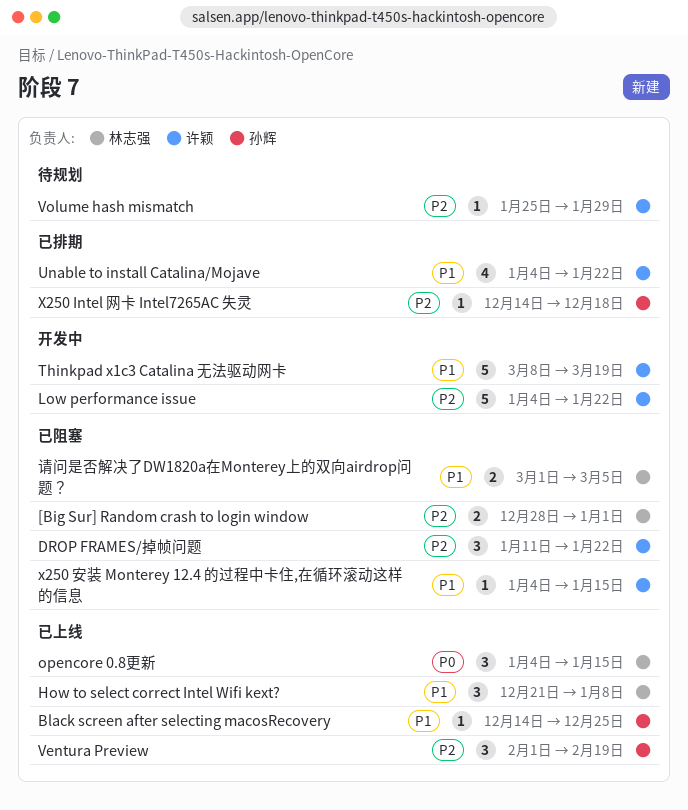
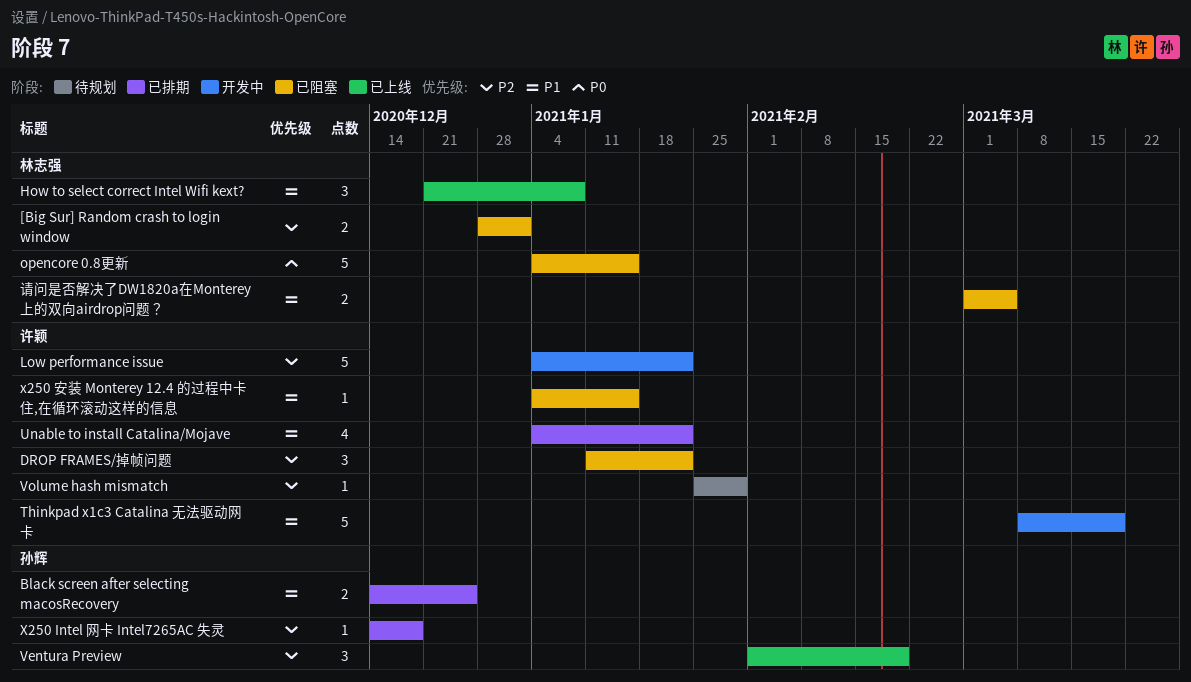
Black screen after selecting macosRecovery, status: 已上线 -> 已排期
Black screen after selecting macosRecovery, estimate: 1 -> 2
opencore 0.8更新, status: 已上线 -> 已阻塞
opencore 0.8更新, estimate: 3 -> 5

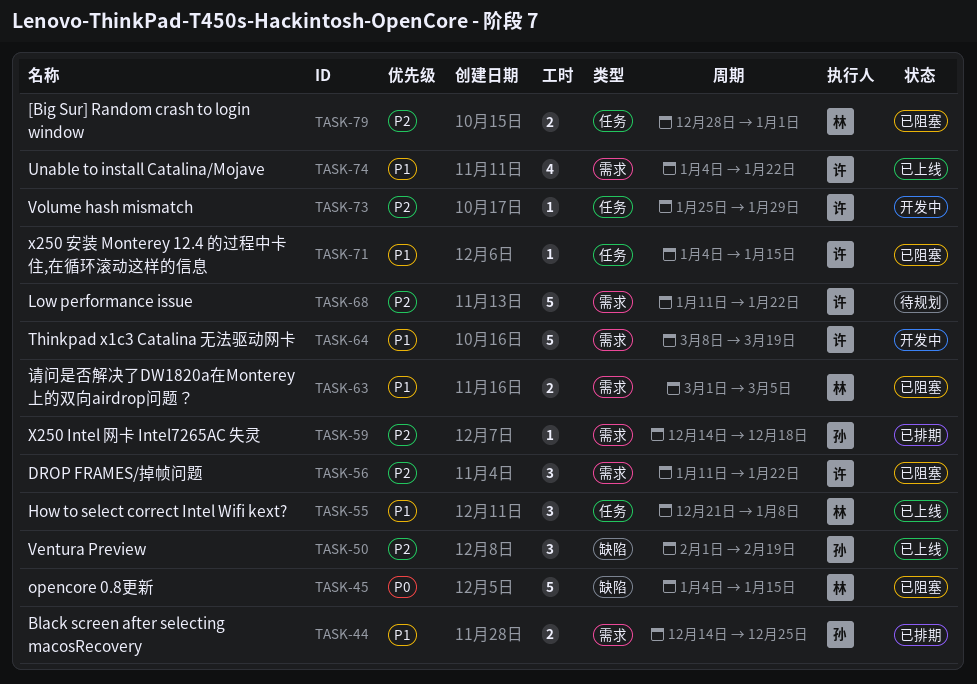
Low performance issue, status: 开发中 -> 待规划
Low performance issue, start: Jan 4 -> Jan 11
Unable to install Catalina/Mojave, status: 已排期 -> 已上线
Volume hash mismatch, status: 待规划 -> 开发中

